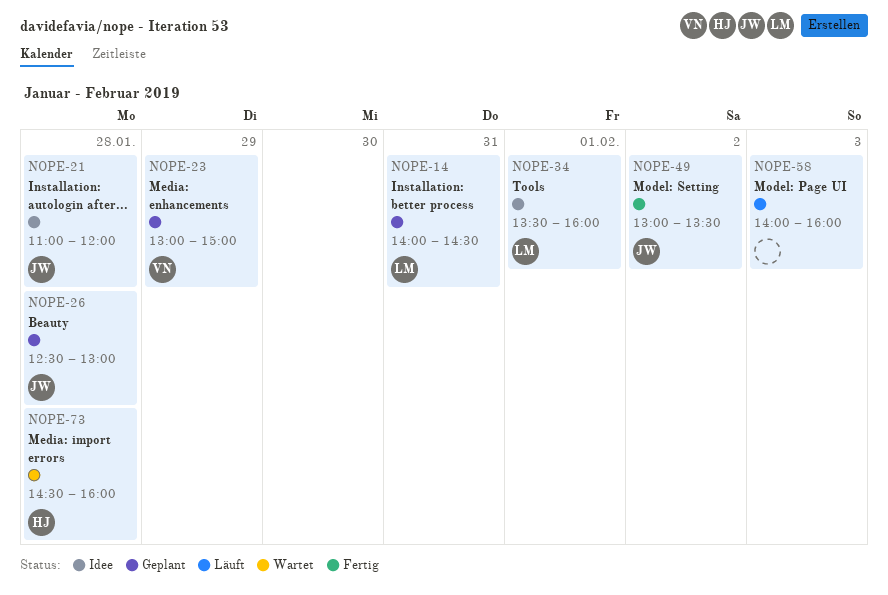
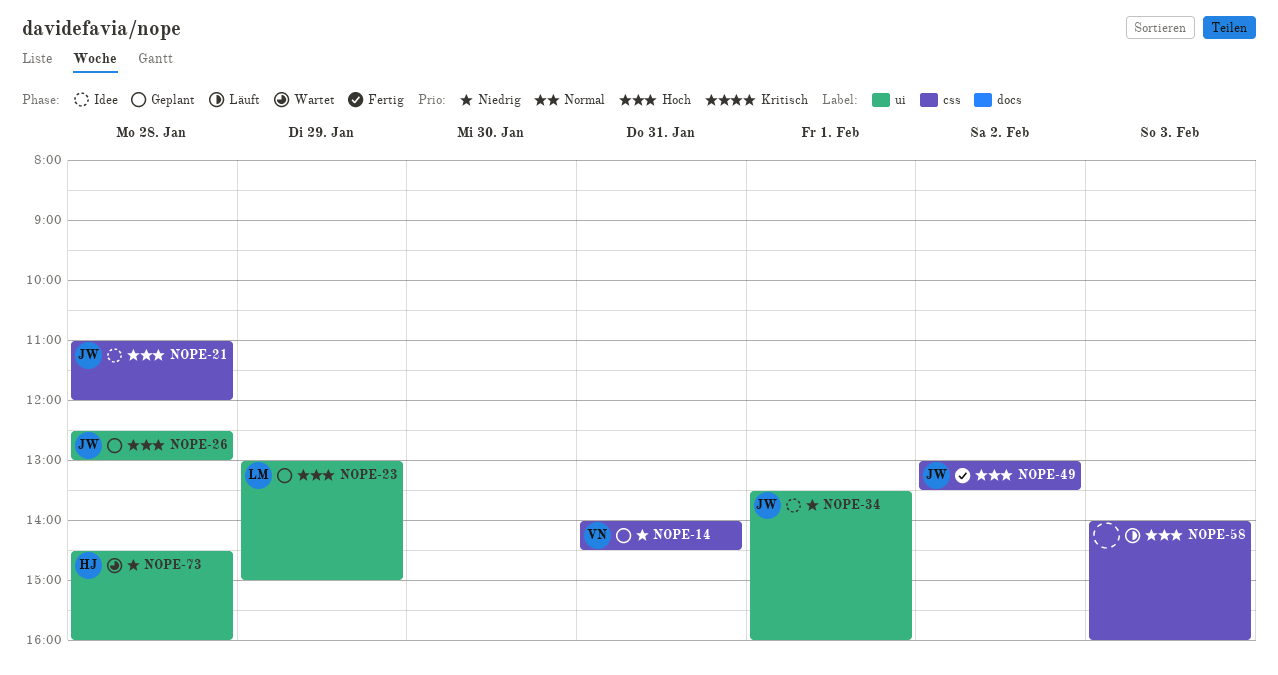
NOPE-14, owner: LM -> VN
NOPE-23, owner: VN -> LM
NOPE-34, owner: LM -> JW

